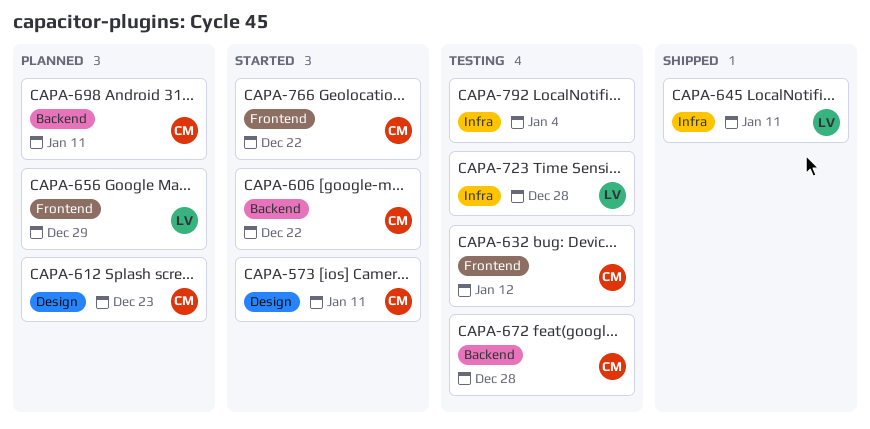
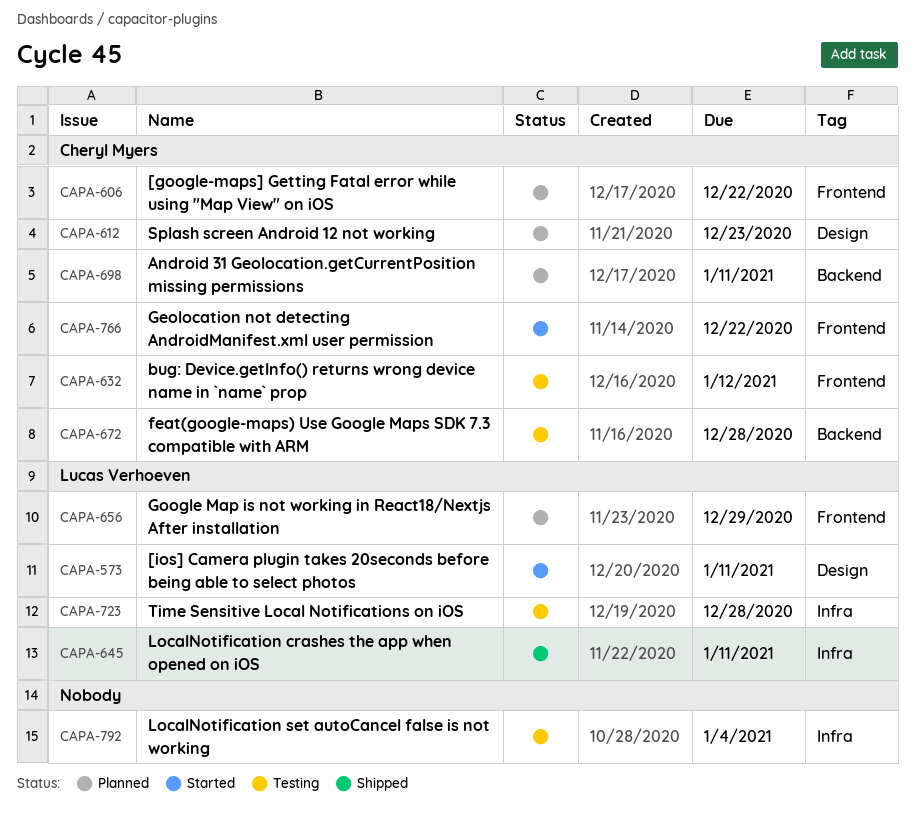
CAPA-573, owner: Cheryl Myers -> Lucas Verhoeven
CAPA-606, status: Started -> Planned
CAPA-606, label: Backend -> Frontend

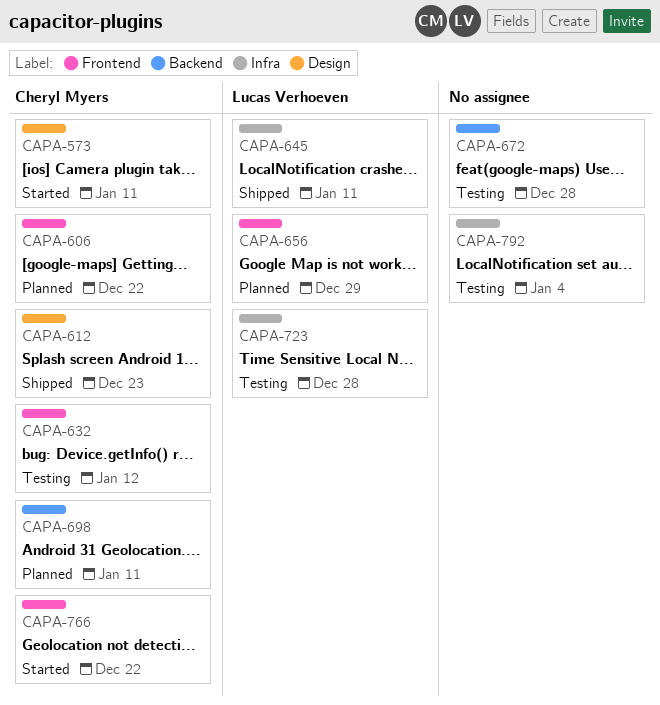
CAPA-573, owner: Lucas Verhoeven -> Cheryl Myers
CAPA-612, status: Planned -> Shipped
CAPA-672, owner: Cheryl Myers -> none

